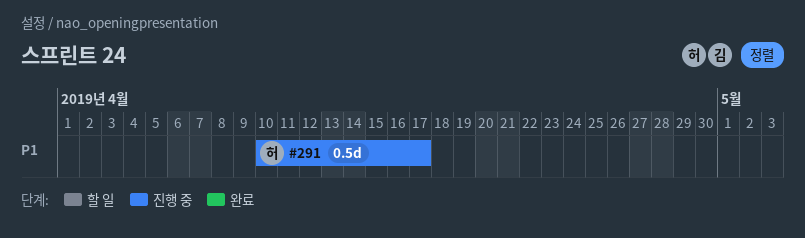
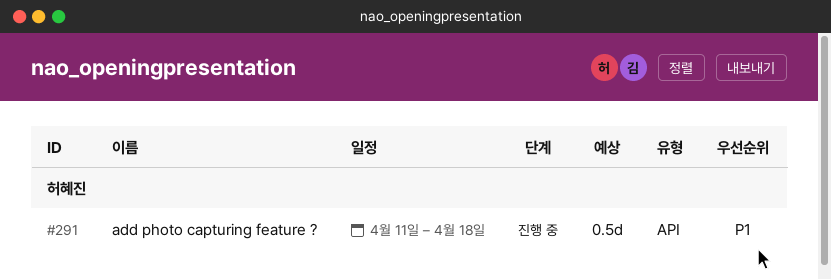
#291, start: Apr 10 -> Apr 11
#291, due: Apr 17 -> Apr 18

